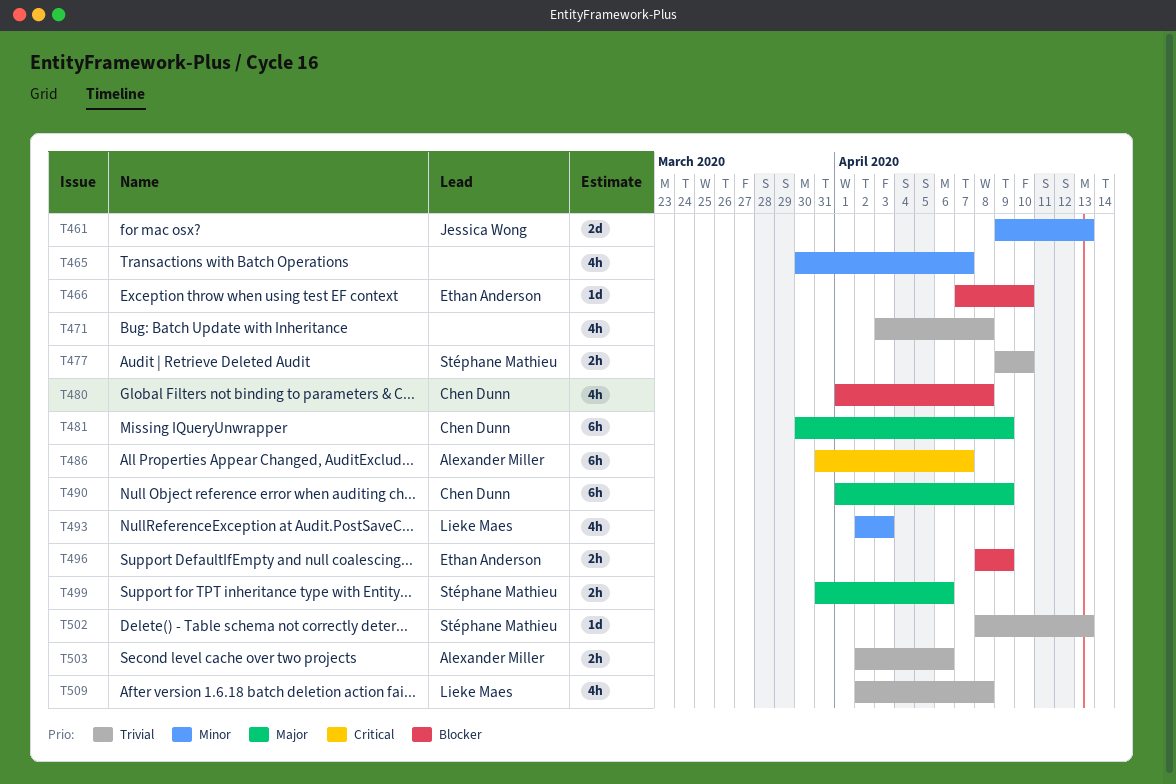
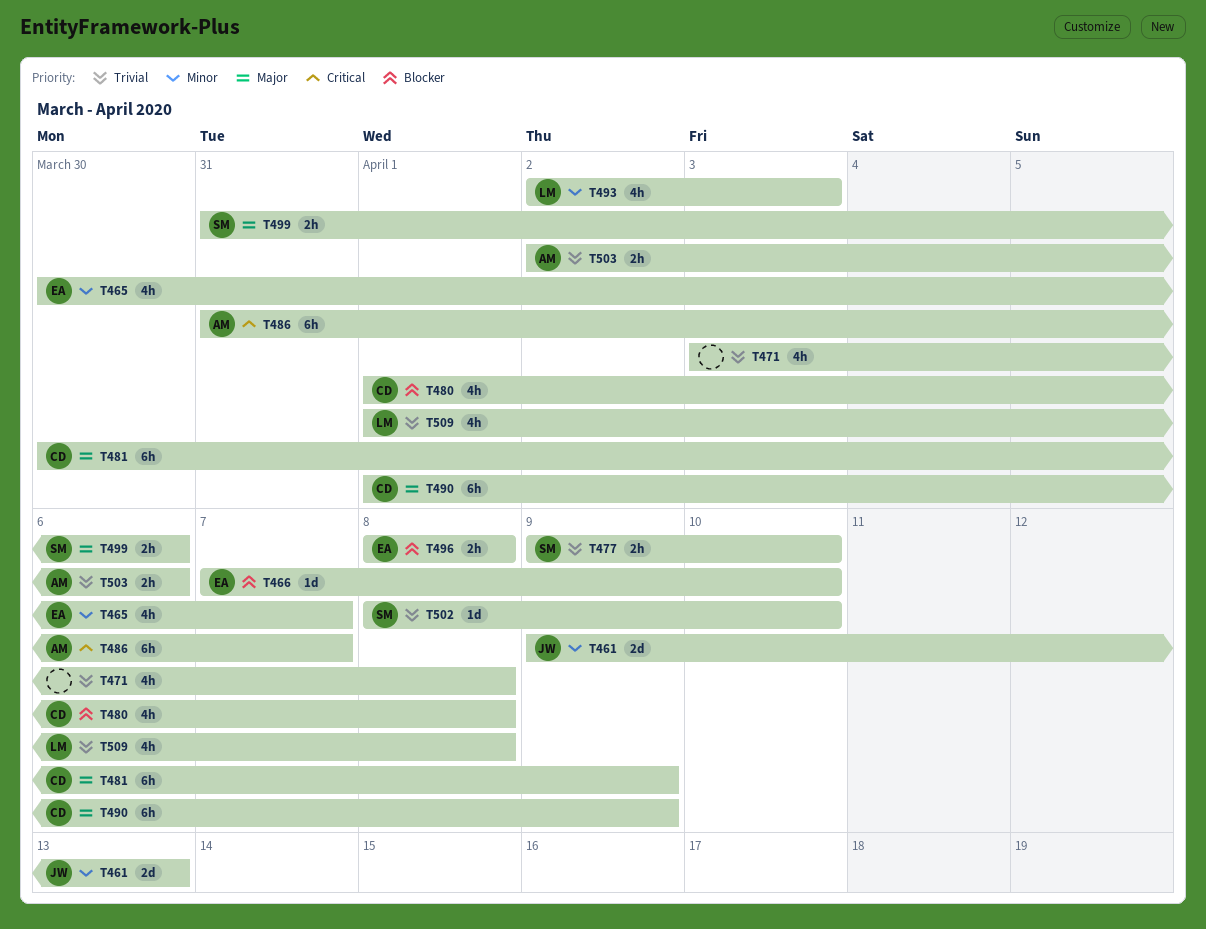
T465, owner: none -> Ethan Anderson
T496, due: Apr 9 -> Apr 8
T502, due: Apr 13 -> Apr 10
T509, start: Apr 2 -> Apr 1

